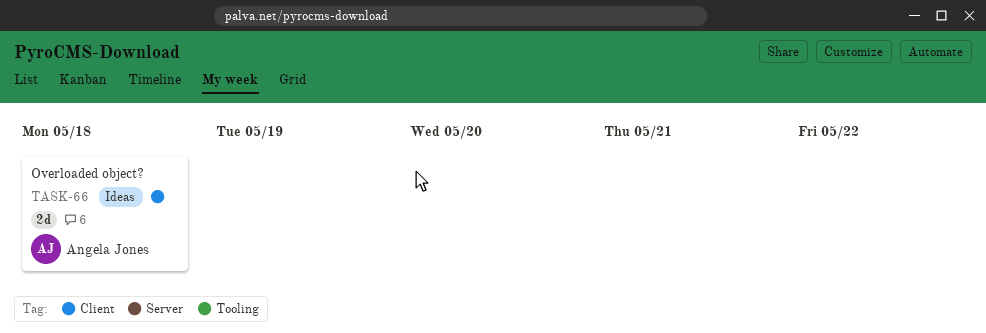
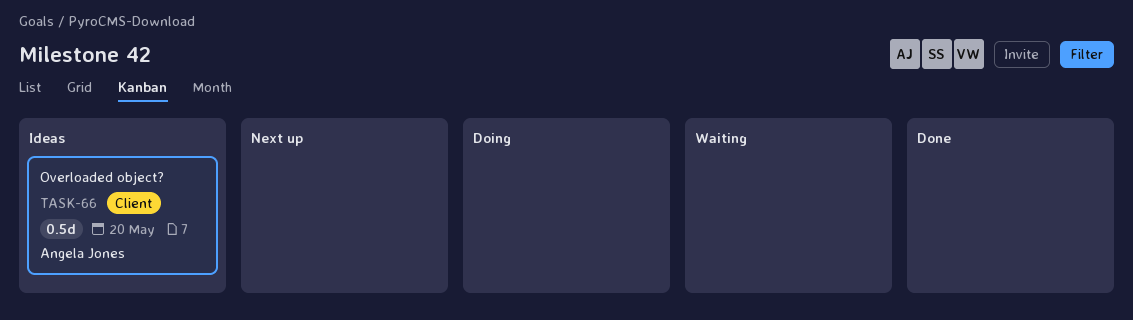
TASK-66, estimate: 2d -> 0.5d
TASK-66, due: May 18 -> May 20

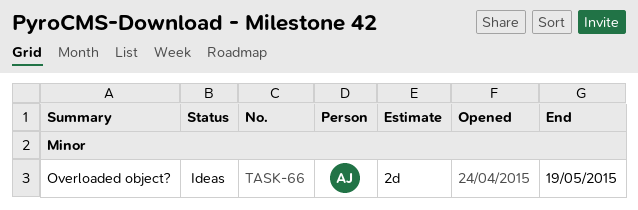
TASK-66, estimate: 0.5d -> 2d
TASK-66, due: May 20 -> May 19

